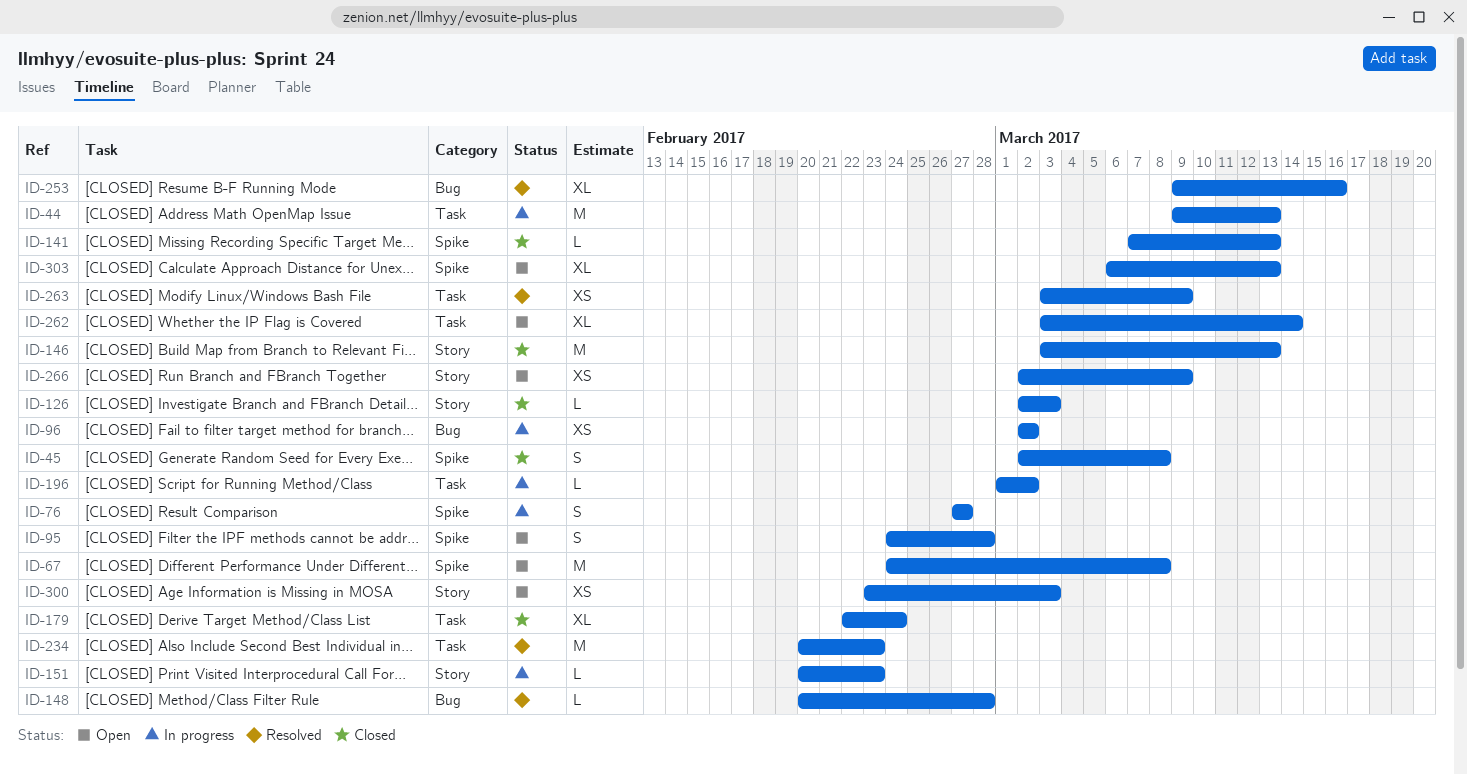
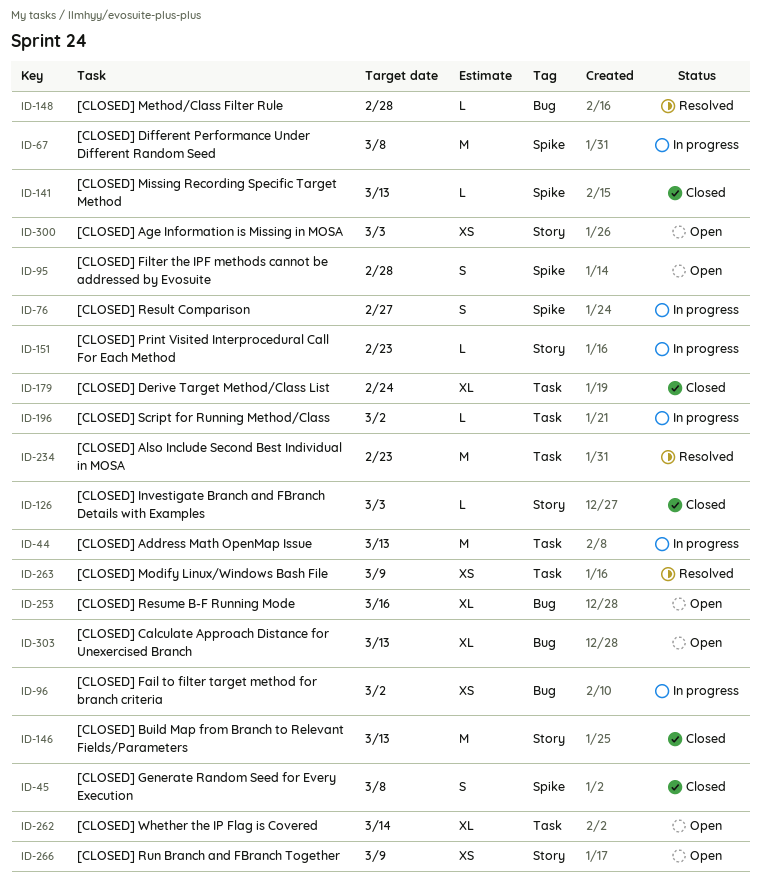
ID-67, status: Open -> In progress
ID-253, status: Resolved -> Open
ID-303, label: Spike -> Bug

